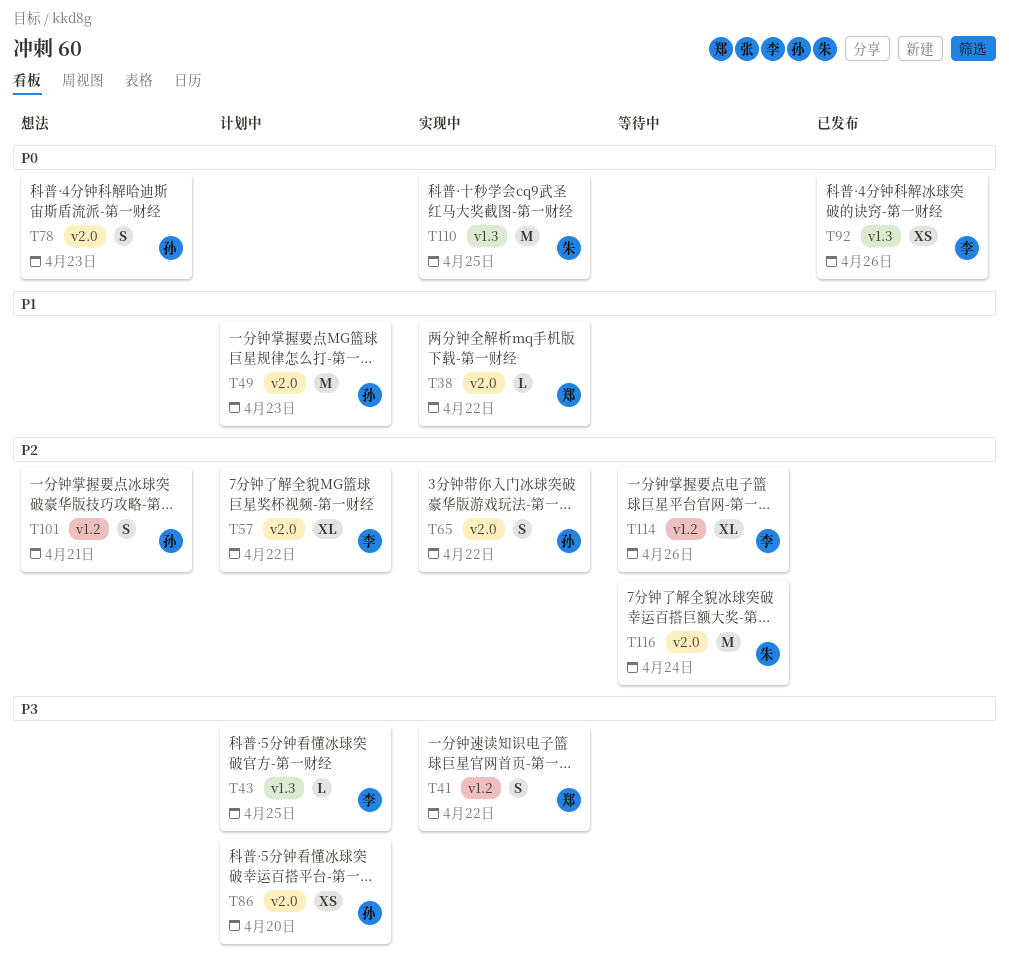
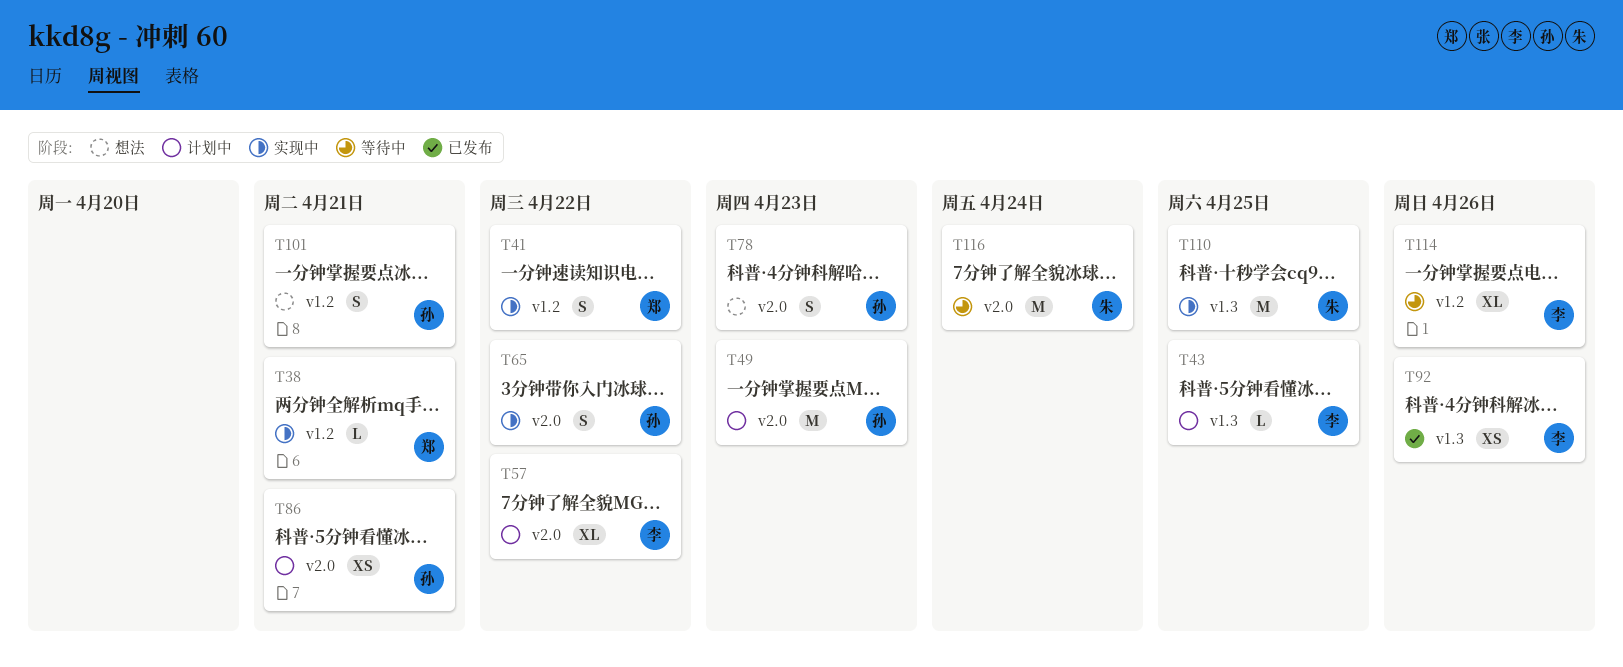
T38, label: v2.0 -> v1.2
T38, due: Apr 22 -> Apr 21
T86, due: Apr 20 -> Apr 21

